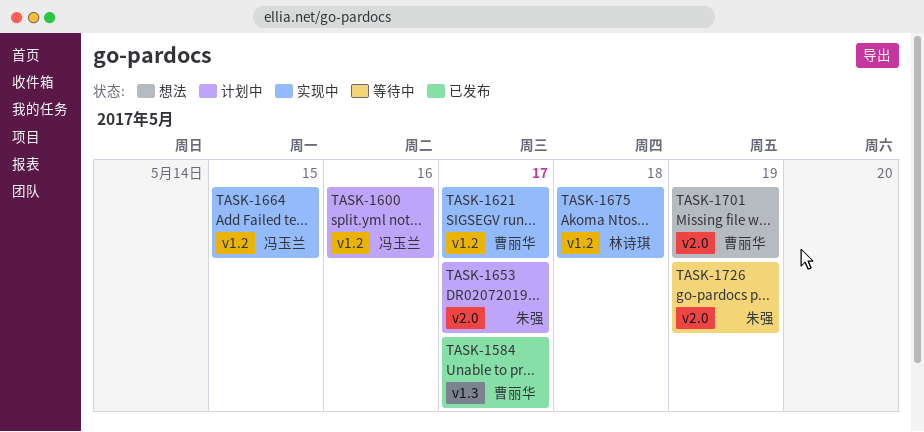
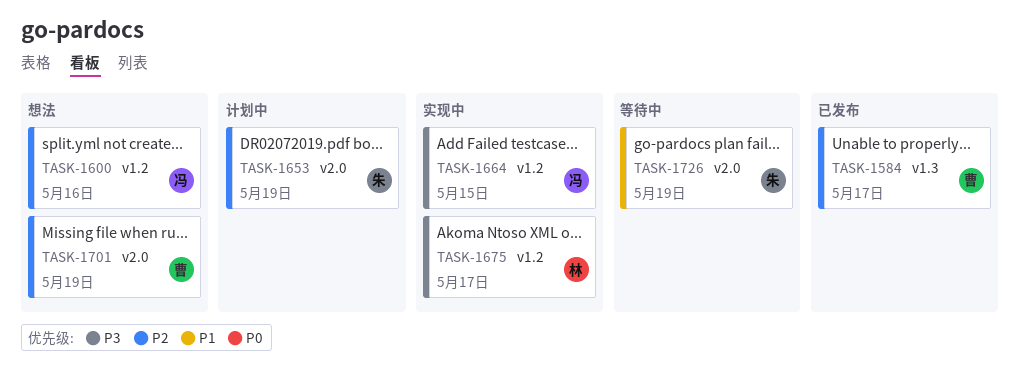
TASK-1600, status: 计划中 -> 想法
TASK-1621: present -> none
TASK-1653, due: May 17 -> May 19
TASK-1675, due: May 18 -> May 17

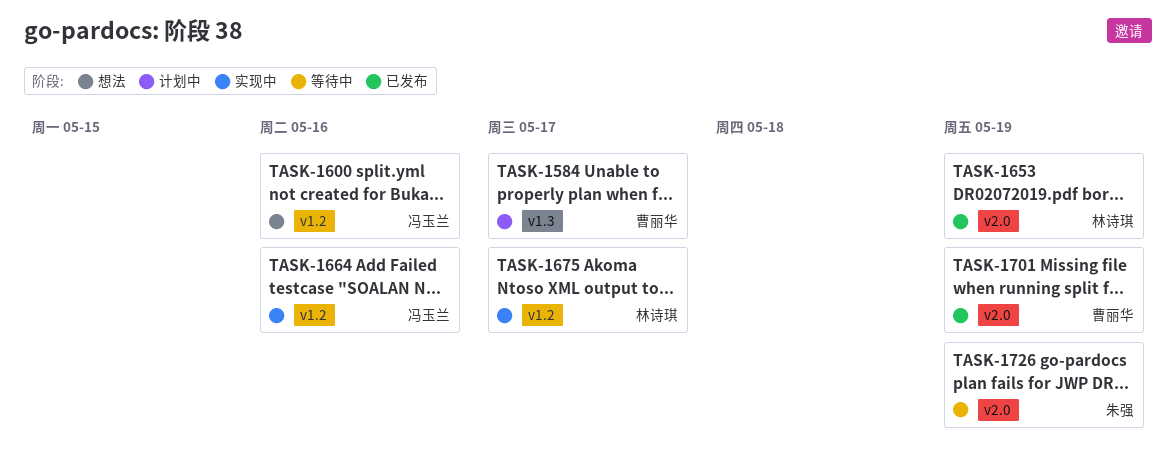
TASK-1584, status: 已发布 -> 计划中
TASK-1653, status: 计划中 -> 已发布
TASK-1653, owner: 朱强 -> 林诗琪
TASK-1664, due: May 15 -> May 16
TASK-1701, status: 想法 -> 已发布

